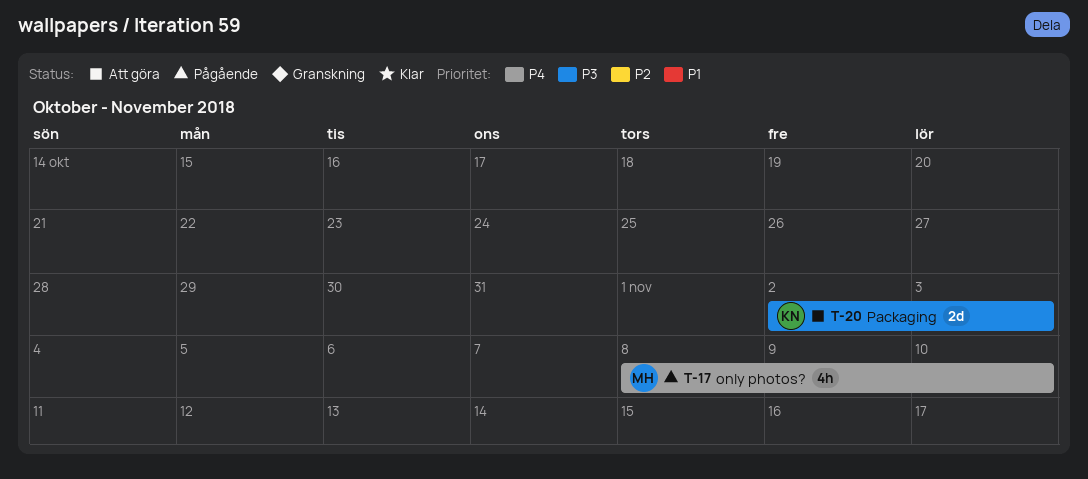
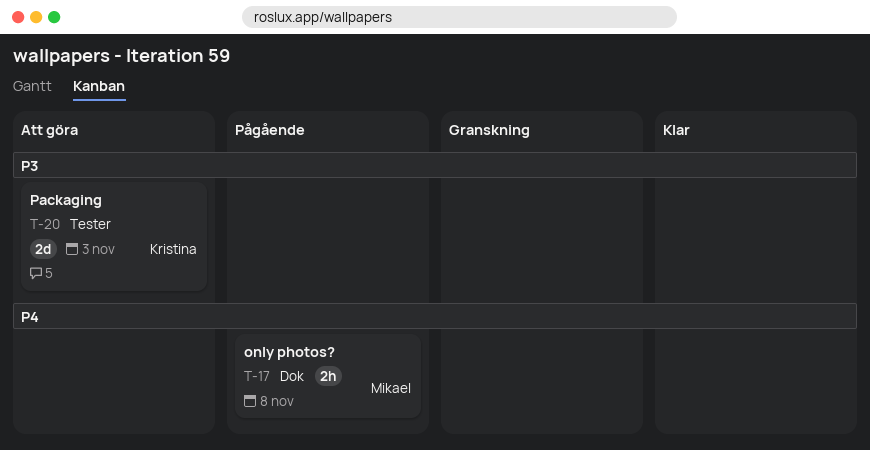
T-17, estimate: 4h -> 2h
T-17, due: Nov 10 -> Nov 8

